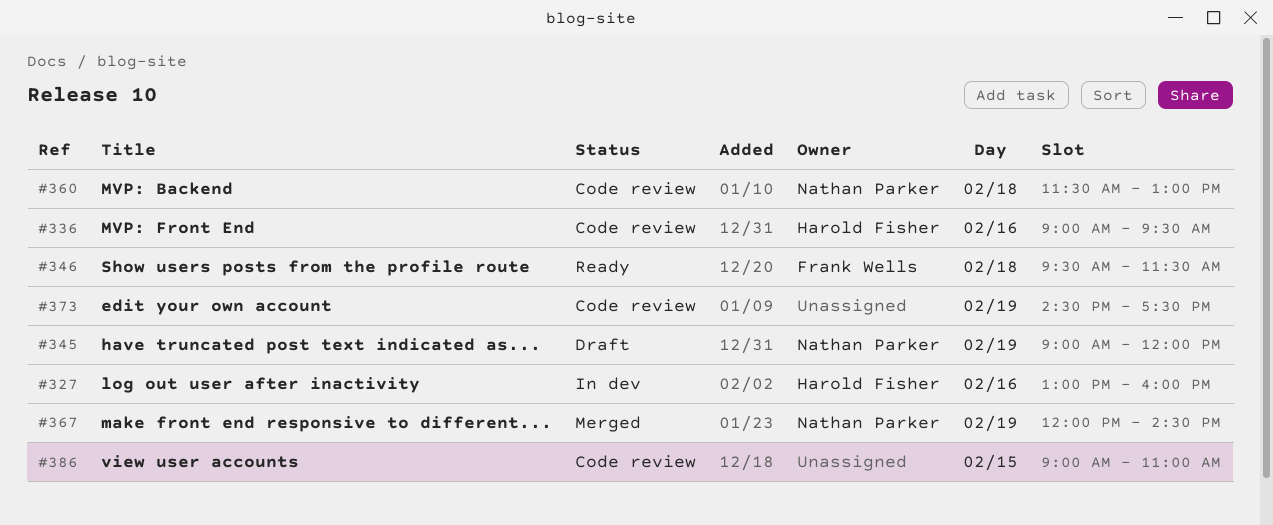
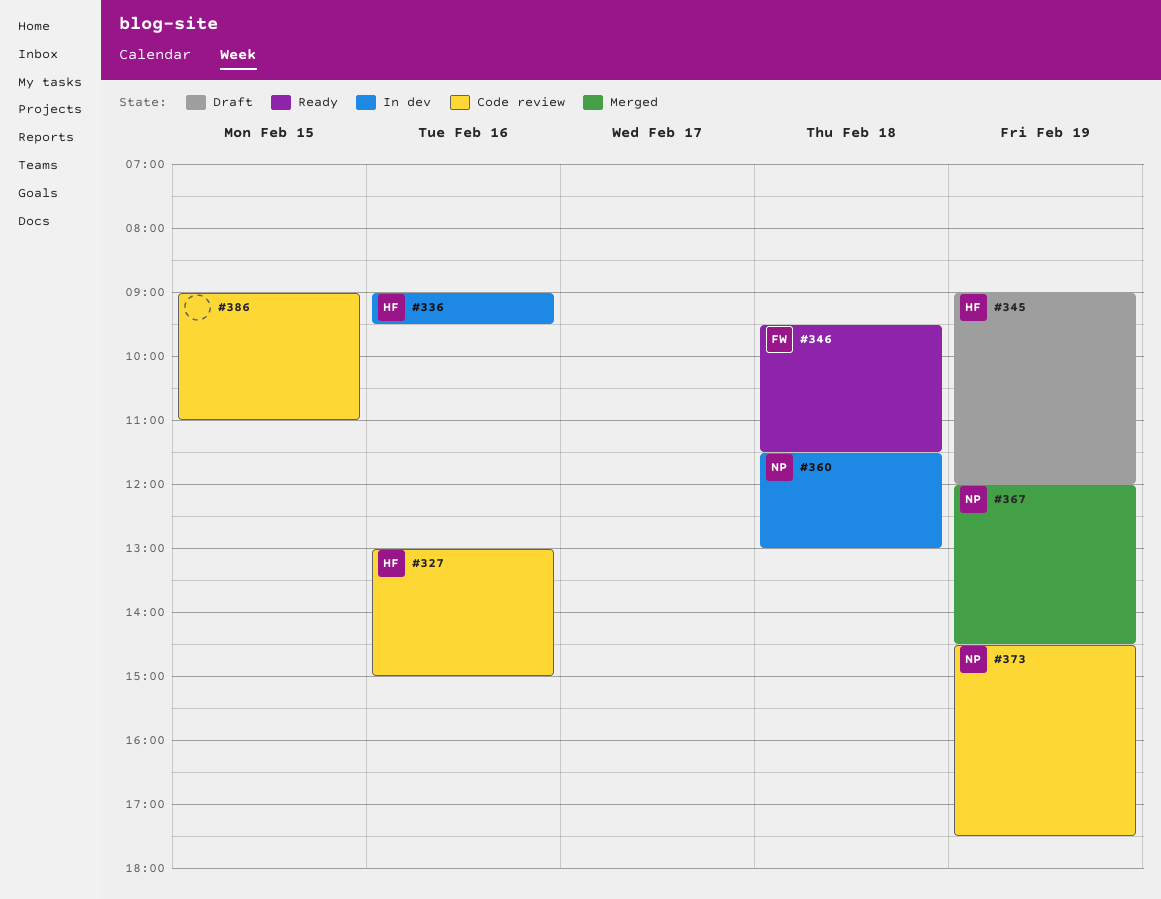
#327, status: In dev -> Code review
#327, ends: 16:00 -> 15:00
#336, status: Code review -> In dev
#345, owner: Nathan Parker -> Harold Fisher
#360, status: Code review -> In dev
#373, owner: none -> Nathan Parker

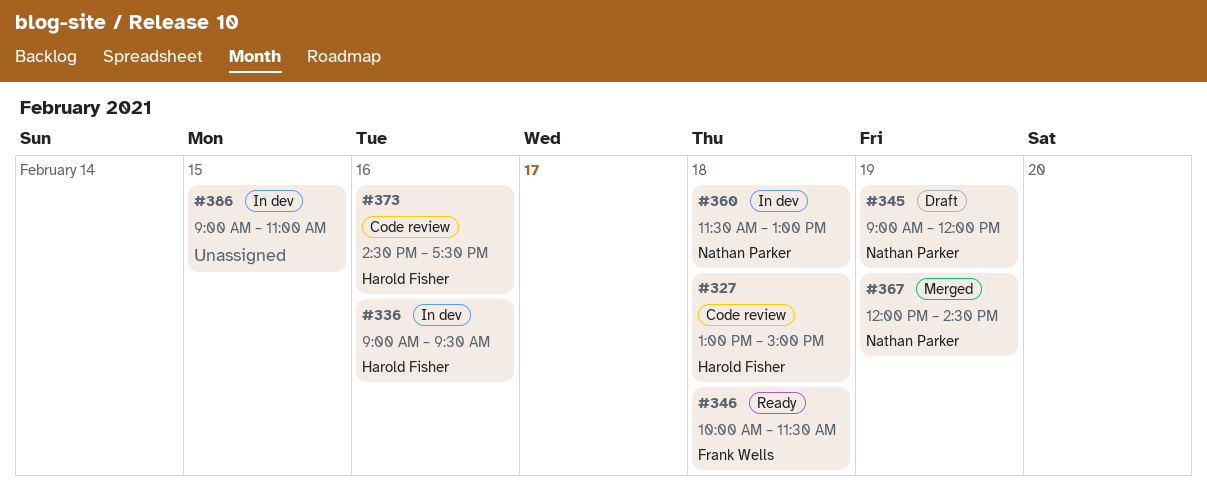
#327, day: Feb 16 -> Feb 18
#345, owner: Harold Fisher -> Nathan Parker
#346, begins: 09:30 -> 10:00
#373, owner: Nathan Parker -> Harold Fisher
#373, day: Feb 19 -> Feb 16
#386, status: Code review -> In dev

